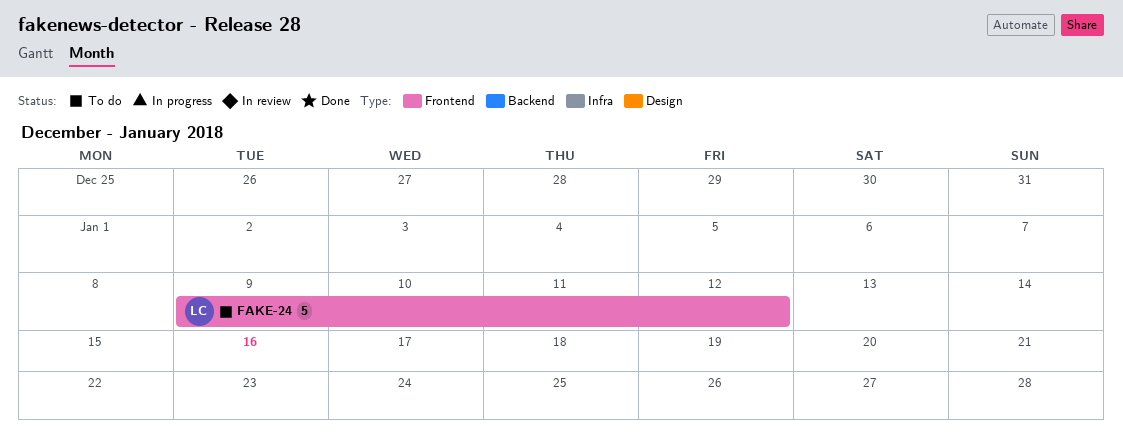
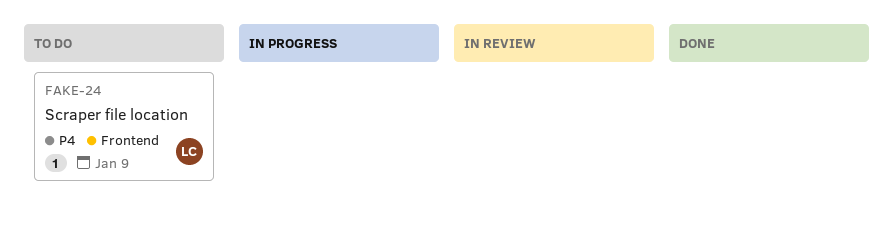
FAKE-24, estimate: 5 -> 1
FAKE-24, due: Jan 12 -> Jan 9

